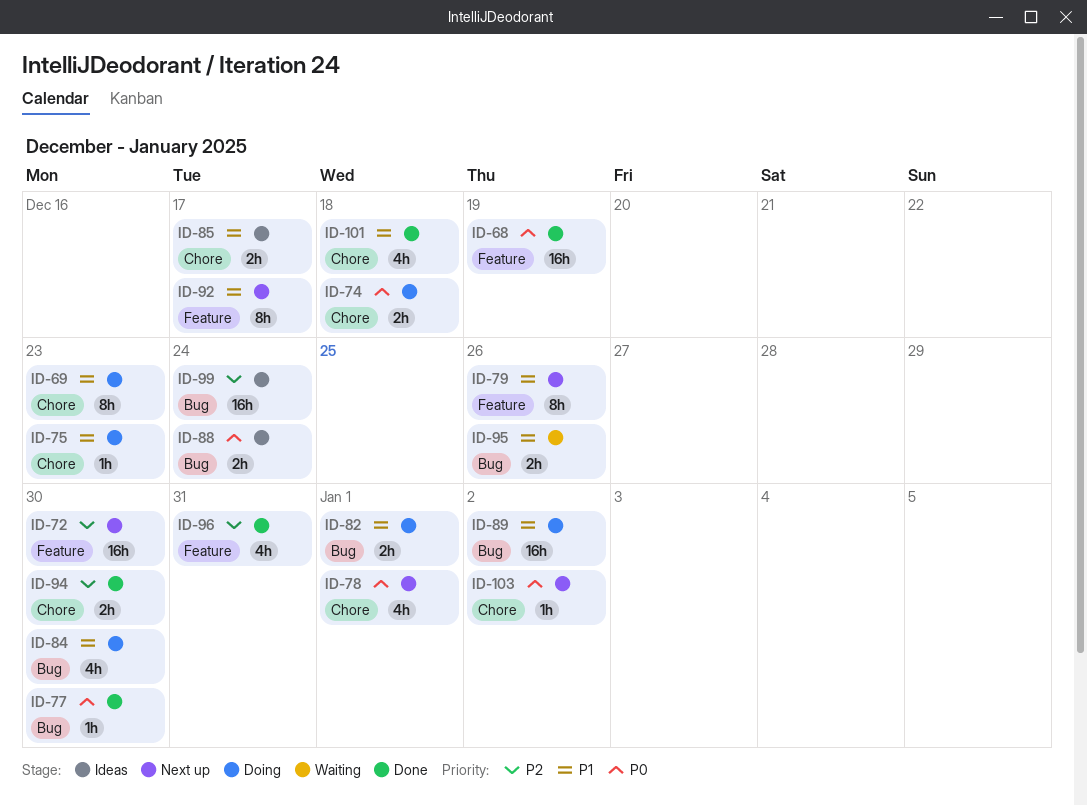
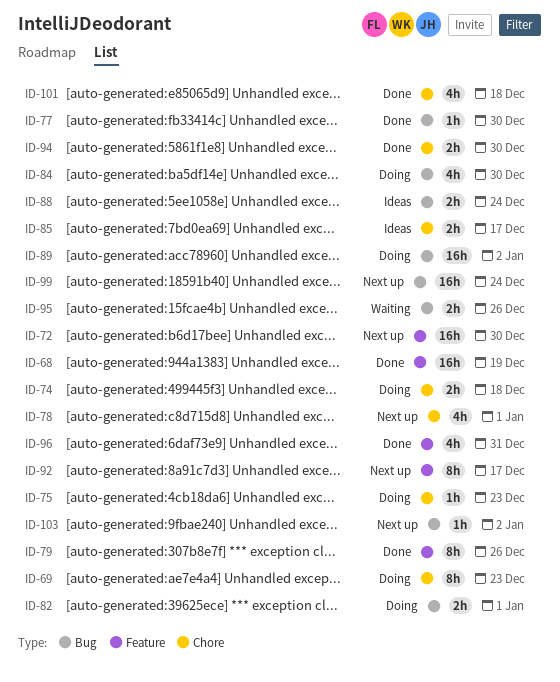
ID-79, status: Next up -> Done
ID-99, status: Ideas -> Next up
ID-103, label: Chore -> Bug

